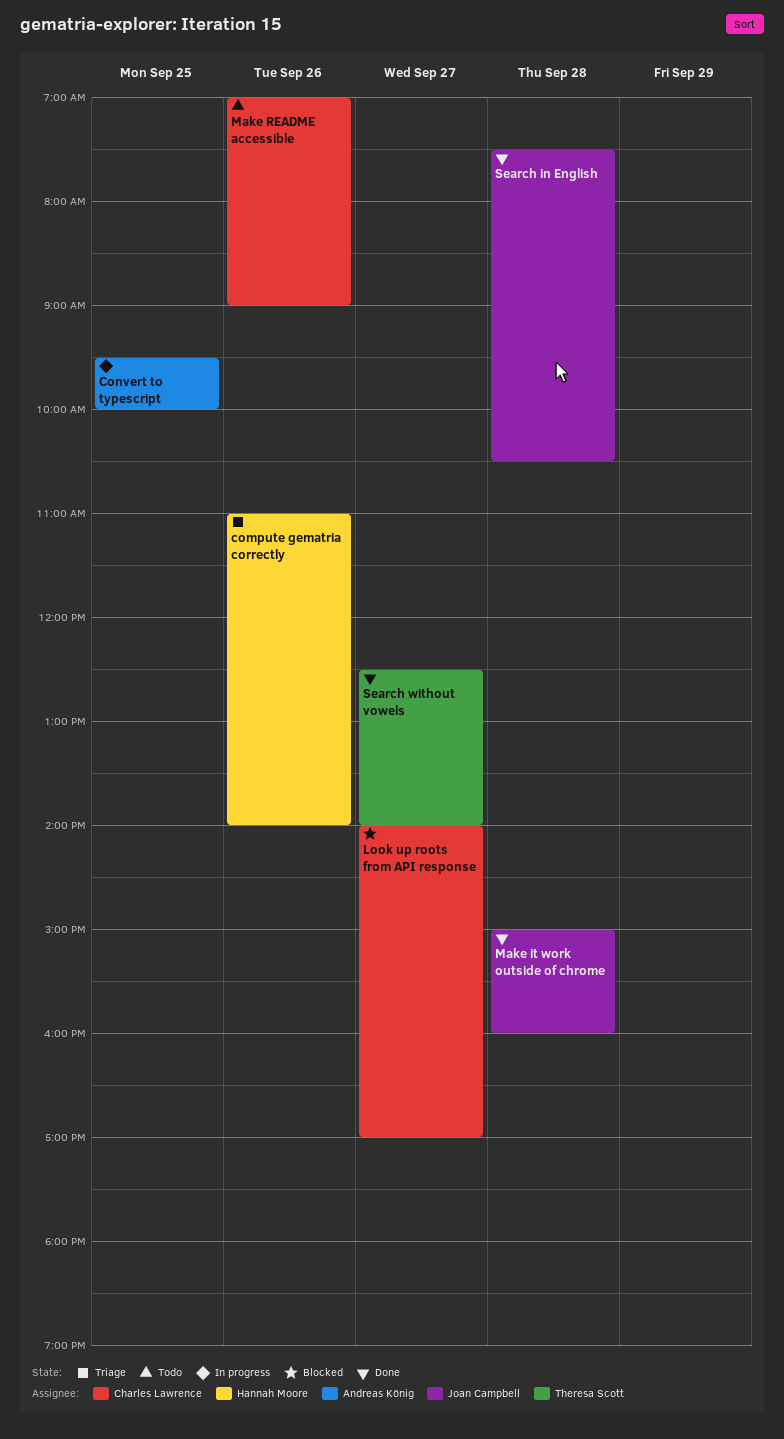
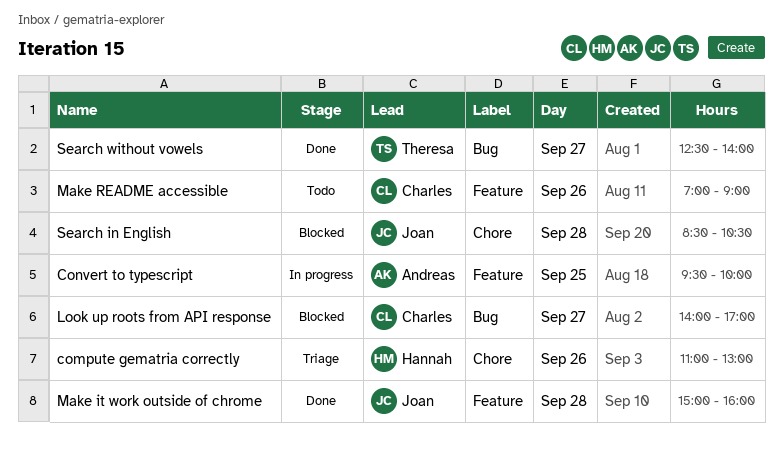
compute gematria correctly, ends: 14:00 -> 13:00
Search in English, status: Done -> Blocked
Search in English, begins: 07:30 -> 08:30

